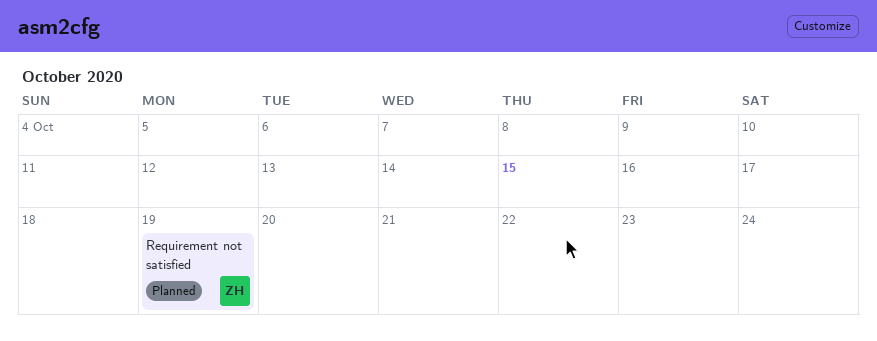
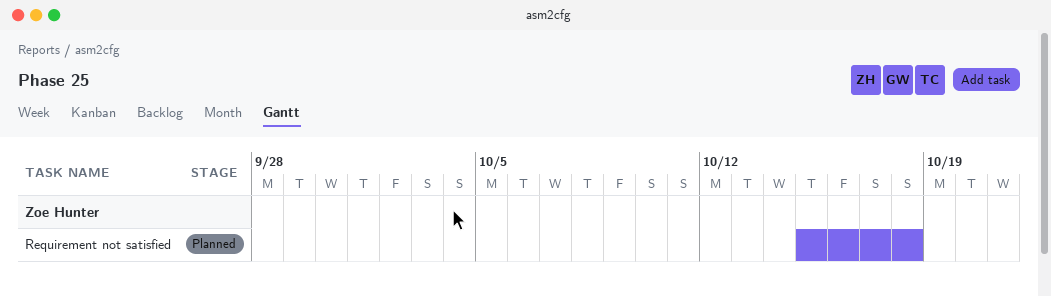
Requirement not satisfied, due: Oct 19 -> Oct 18

